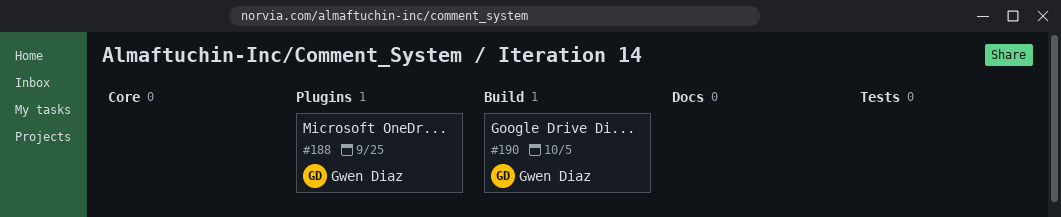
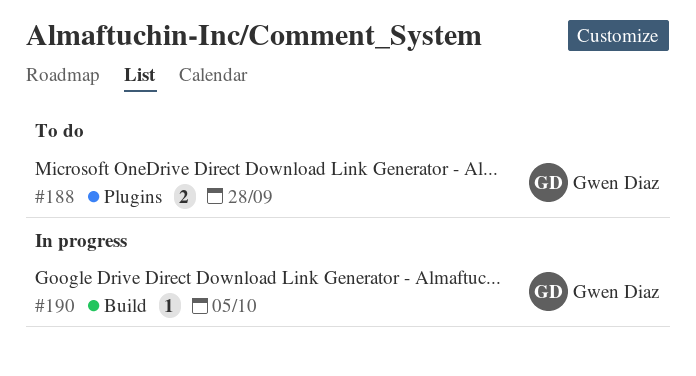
#188, due: Sep 25 -> Sep 28

